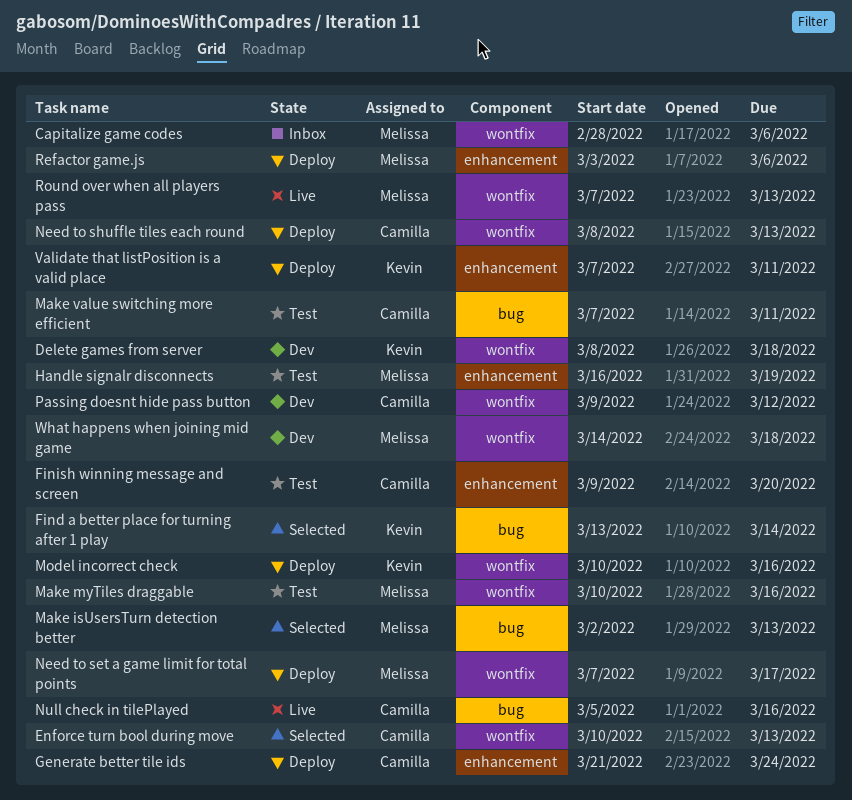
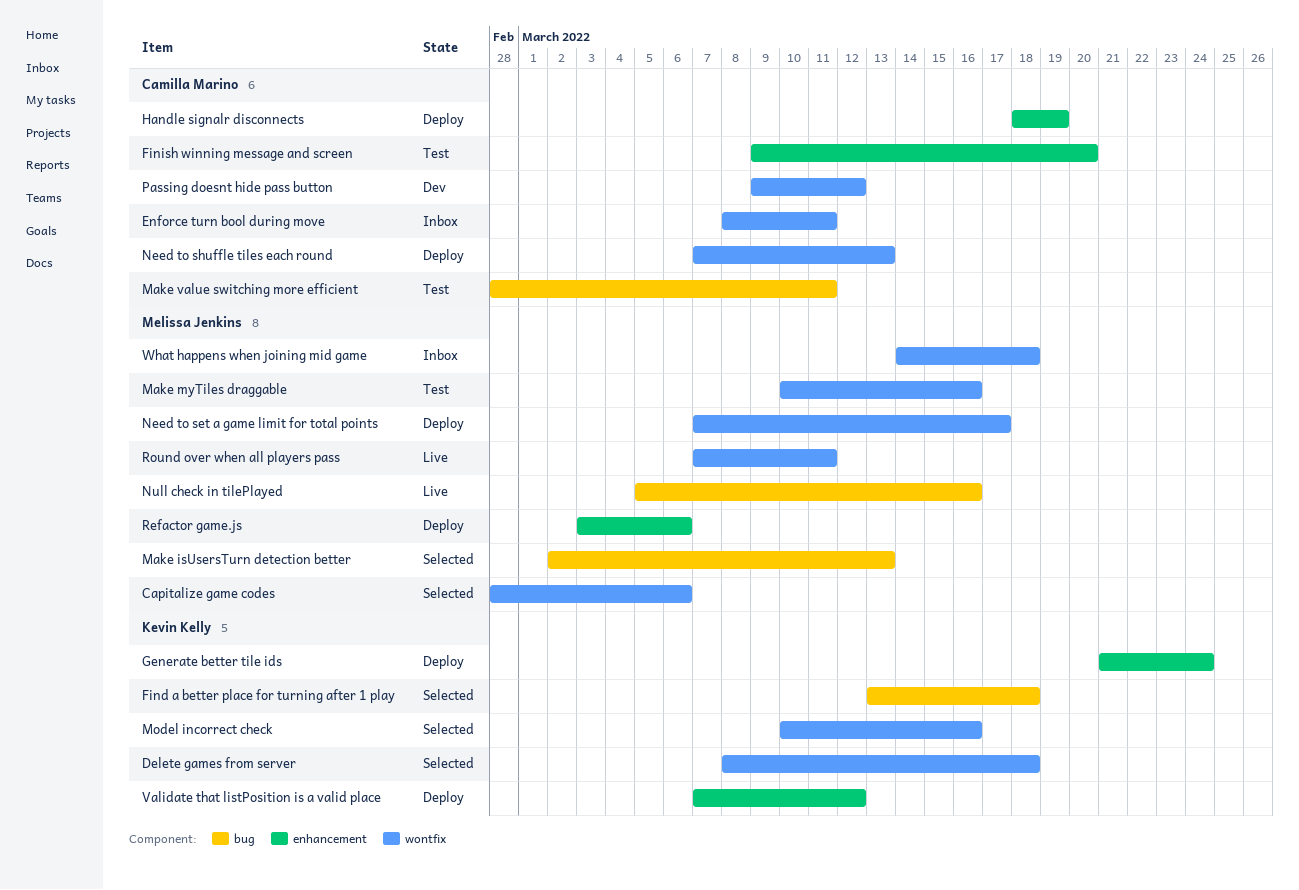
Capitalize game codes, status: Inbox -> Selected
Delete games from server, status: Dev -> Selected
Enforce turn bool during move, status: Selected -> Inbox
Enforce turn bool during move, start: Mar 10 -> Mar 8
Enforce turn bool during move, due: Mar 13 -> Mar 11
Find a better place for turning after 1 play, due: Mar 14 -> Mar 18
Generate better tile ids, owner: Camilla Marino -> Kevin Kelly
Handle signalr disconnects, status: Test -> Deploy
Handle signalr disconnects, owner: Melissa Jenkins -> Camilla Marino
Handle signalr disconnects, start: Mar 16 -> Mar 18
Make value switching more efficient, start: Mar 7 -> Feb 28
Model incorrect check, status: Deploy -> Selected
Need to shuffle tiles each round, start: Mar 8 -> Mar 7
Null check in tilePlayed, owner: Camilla Marino -> Melissa Jenkins
Round over when all players pass, due: Mar 13 -> Mar 11
Validate that listPosition is a valid place, due: Mar 11 -> Mar 12
What happens when joining mid game, status: Dev -> Inbox

